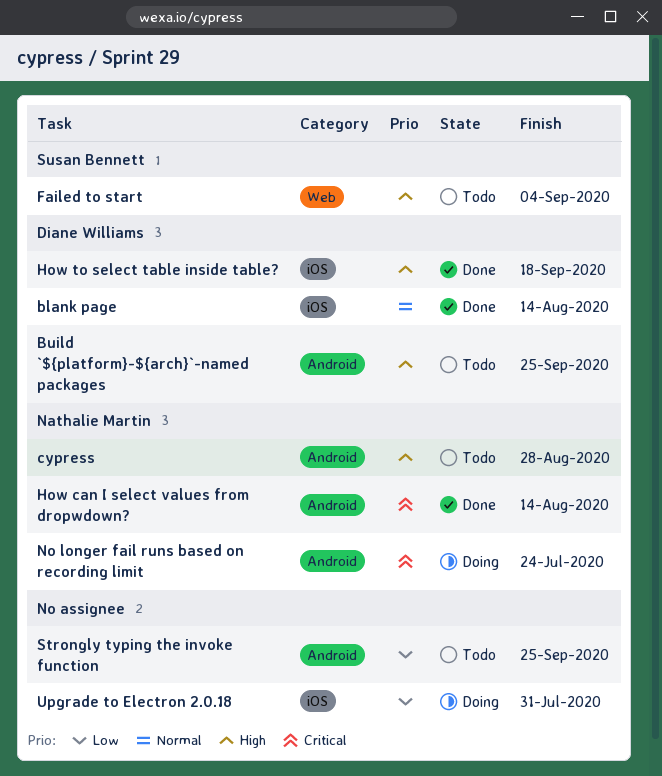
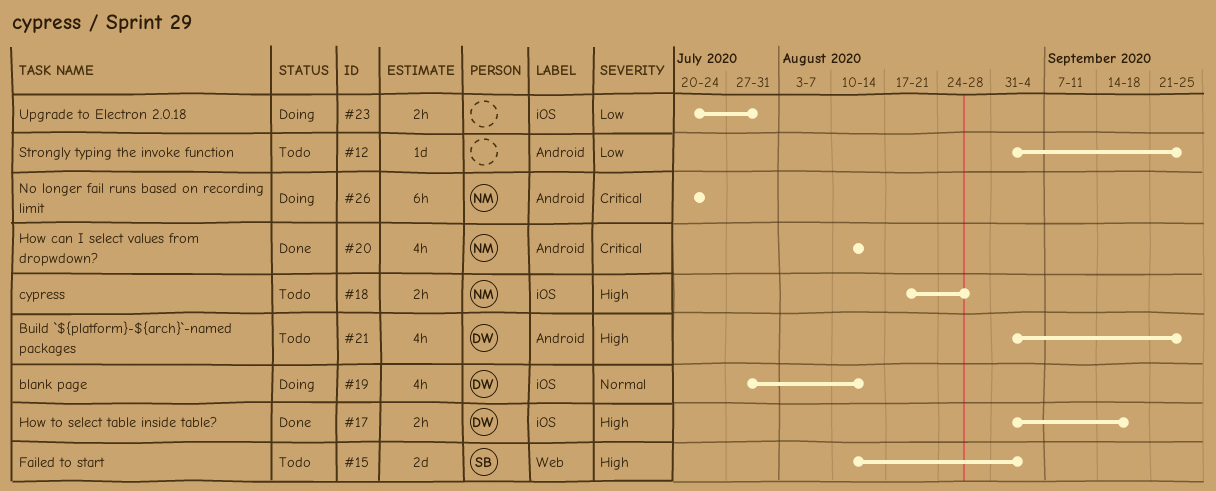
blank page, status: Done -> Doing
cypress, label: Android -> iOS

